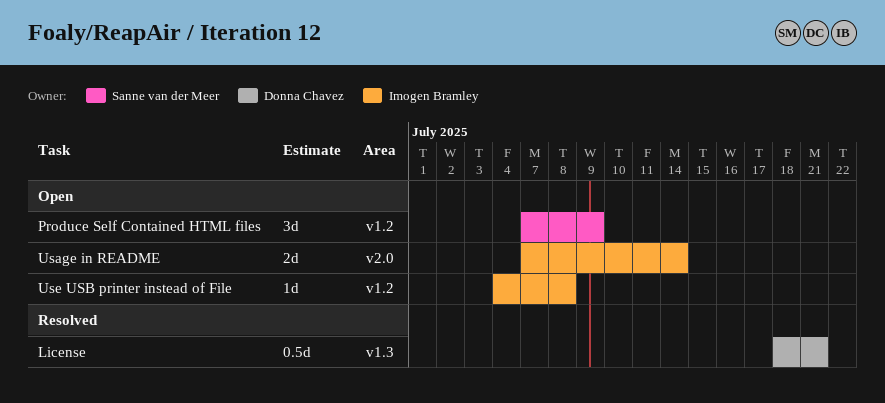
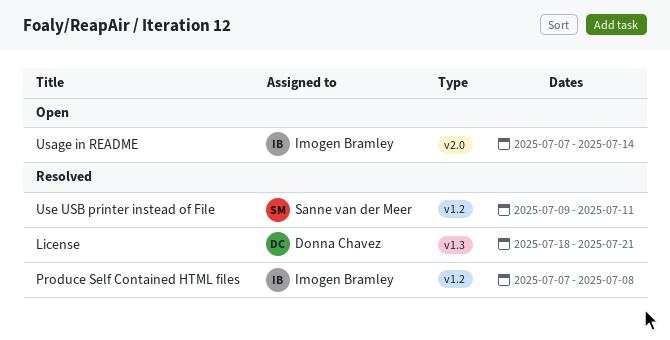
Produce Self Contained HTML files, status: Open -> Resolved
Produce Self Contained HTML files, owner: Sanne van der Meer -> Imogen Bramley
Produce Self Contained HTML files, due: Jul 9 -> Jul 8
Use USB printer instead of File, status: Open -> Resolved
Use USB printer instead of File, owner: Imogen Bramley -> Sanne van der Meer
Use USB printer instead of File, start: Jul 4 -> Jul 9
Use USB printer instead of File, due: Jul 8 -> Jul 11

